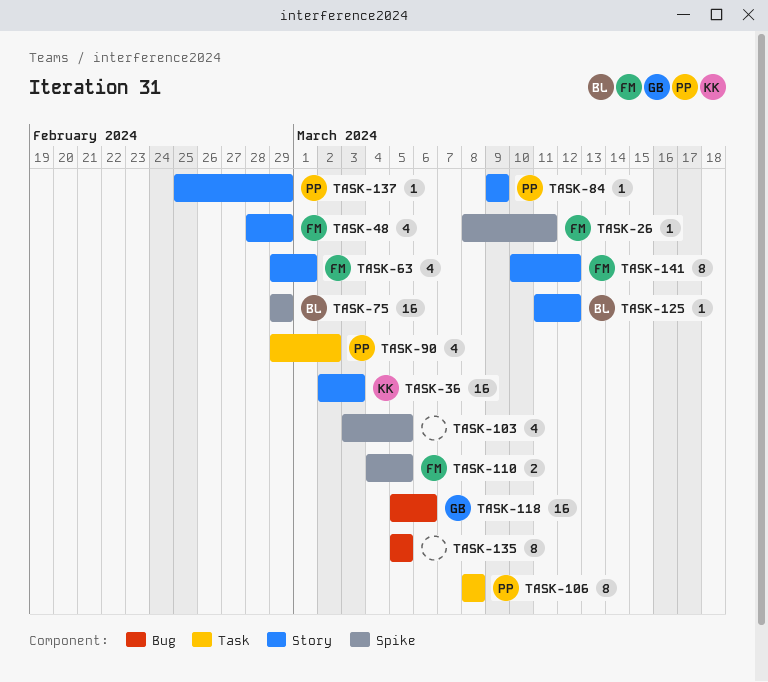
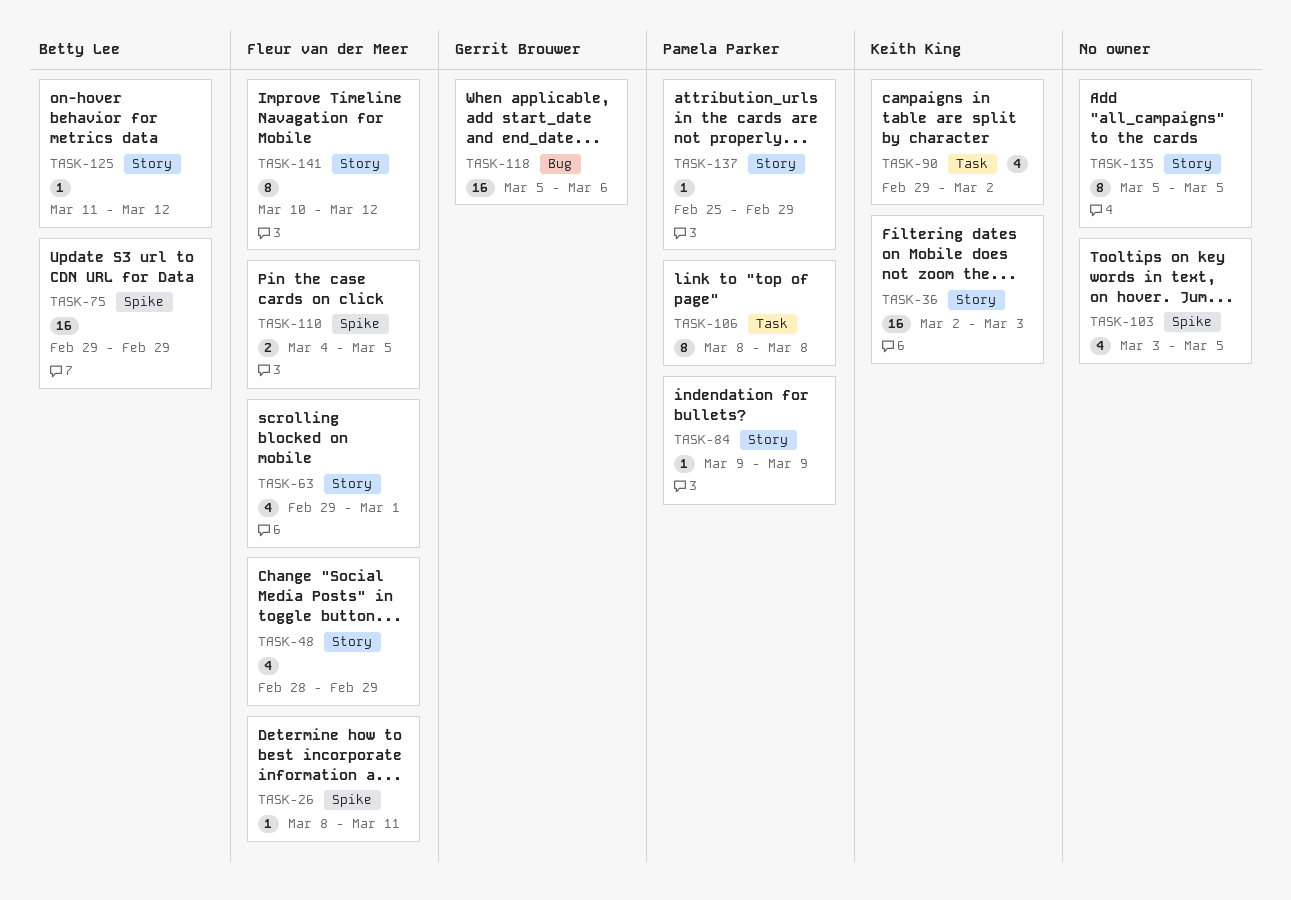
TASK-90, owner: Pamela Parker -> Keith King
TASK-135, label: Bug -> Story

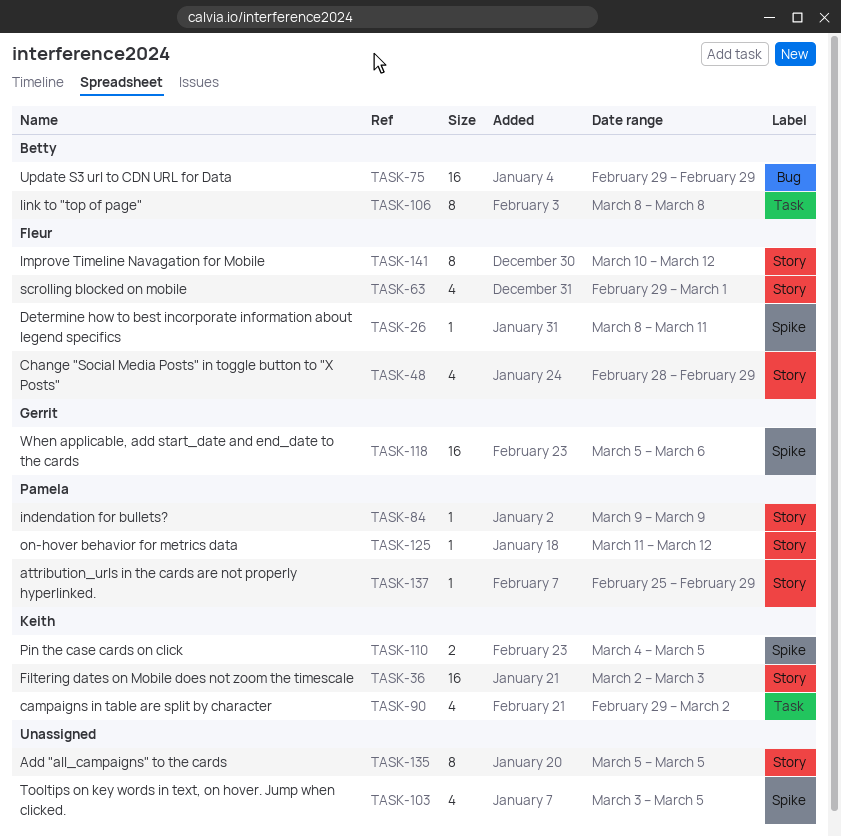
TASK-75, label: Spike -> Bug
TASK-106, owner: Pamela Parker -> Betty Lee
TASK-110, owner: Fleur van der Meer -> Keith King
TASK-118, label: Bug -> Spike
TASK-125, owner: Betty Lee -> Pamela Parker

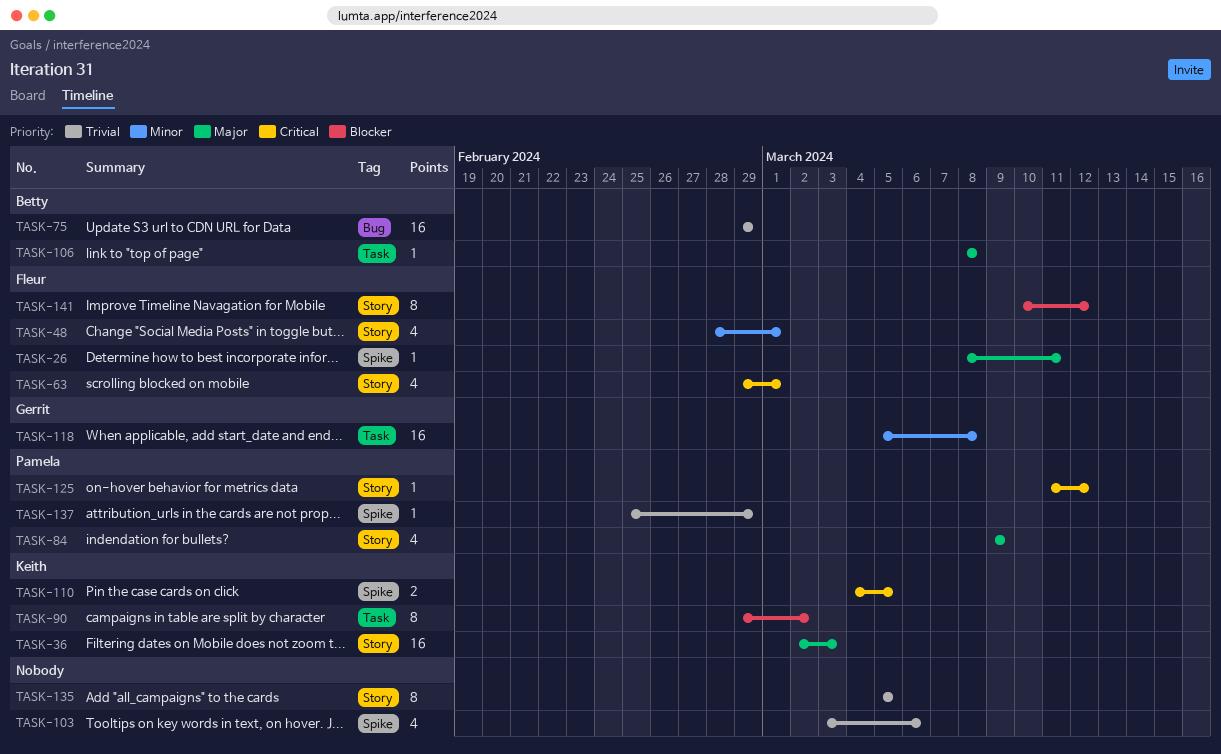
TASK-48, due: Feb 29 -> Mar 1
TASK-84, estimate: 1 -> 4
TASK-90, estimate: 4 -> 8
TASK-103, due: Mar 5 -> Mar 6
TASK-106, estimate: 8 -> 1
TASK-118, label: Spike -> Task
TASK-118, due: Mar 6 -> Mar 8
TASK-137, label: Story -> Spike

